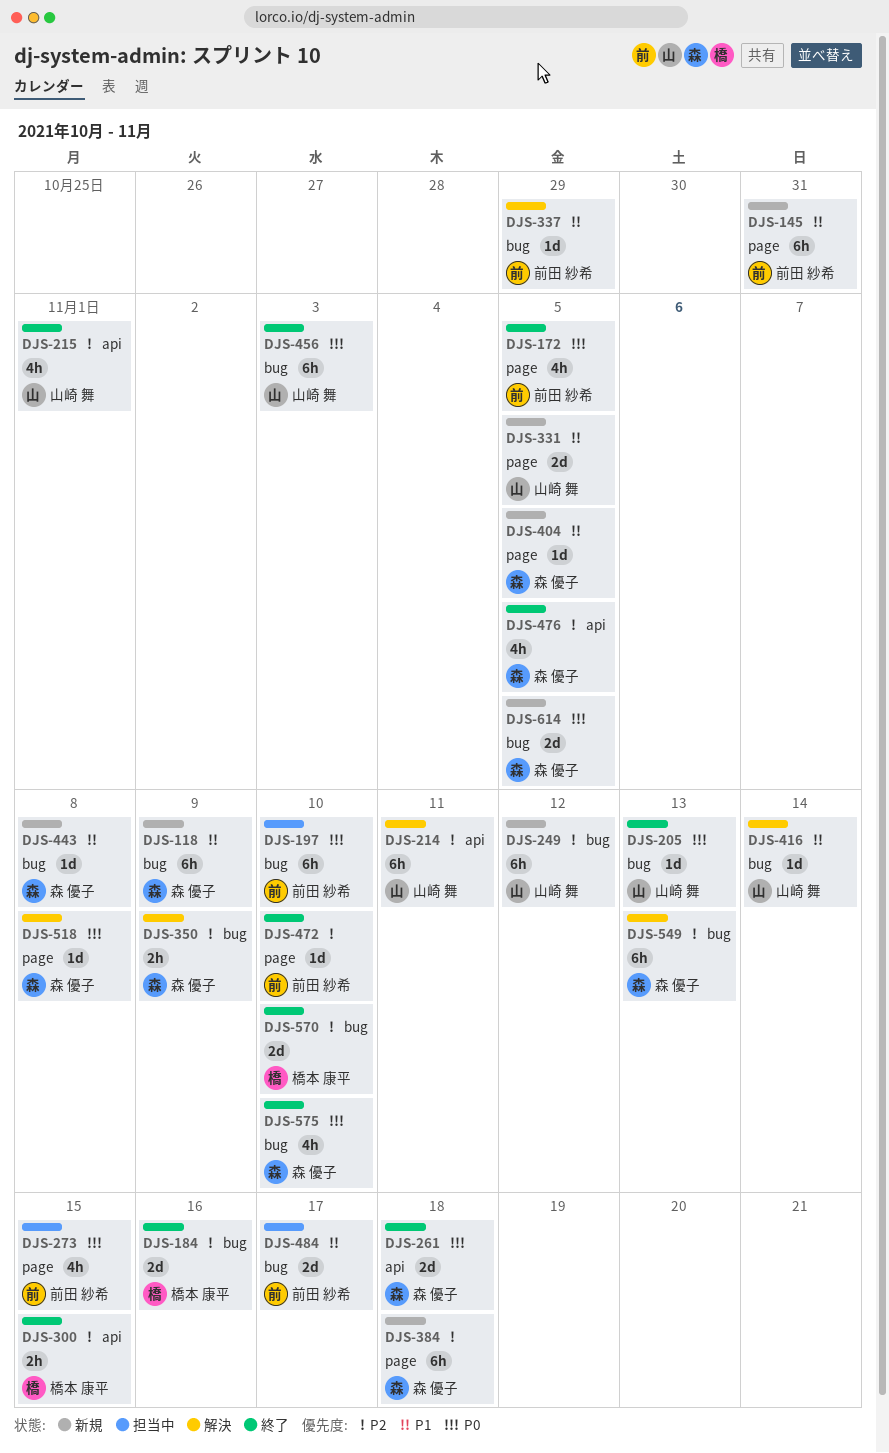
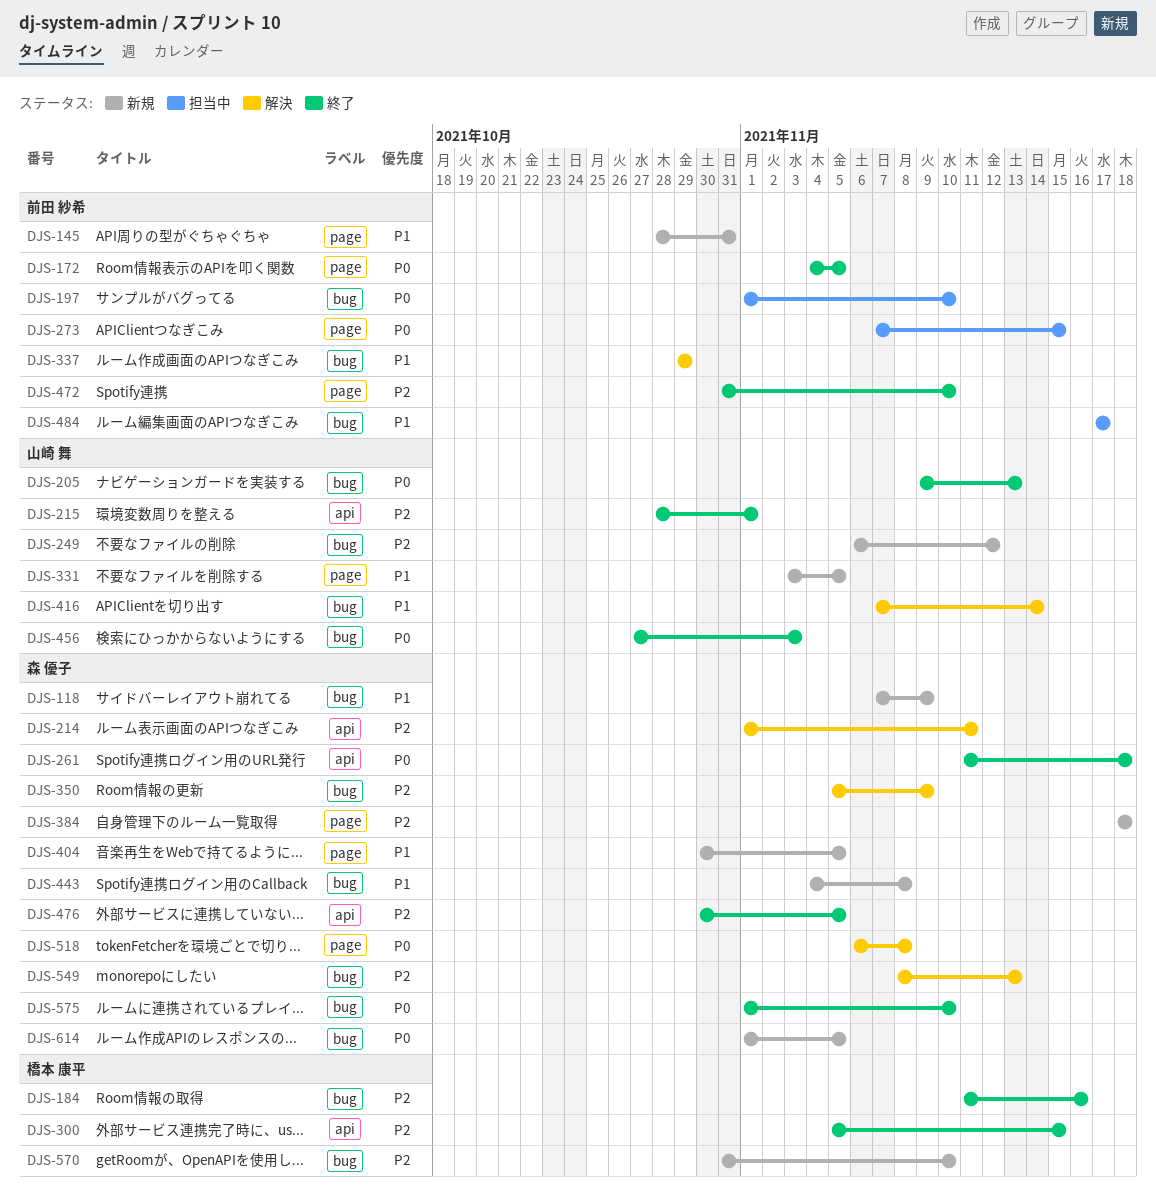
DJS-214, owner: 山崎 舞 -> 森 優子
DJS-570, status: 終了 -> 新規

